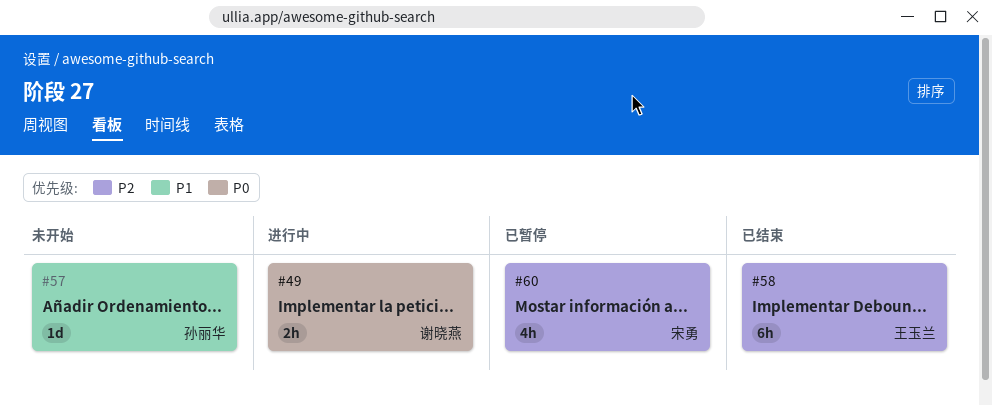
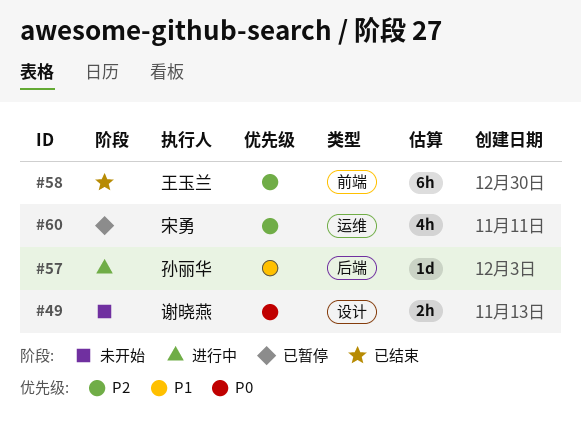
#49, status: 进行中 -> 未开始
#57, status: 未开始 -> 进行中

